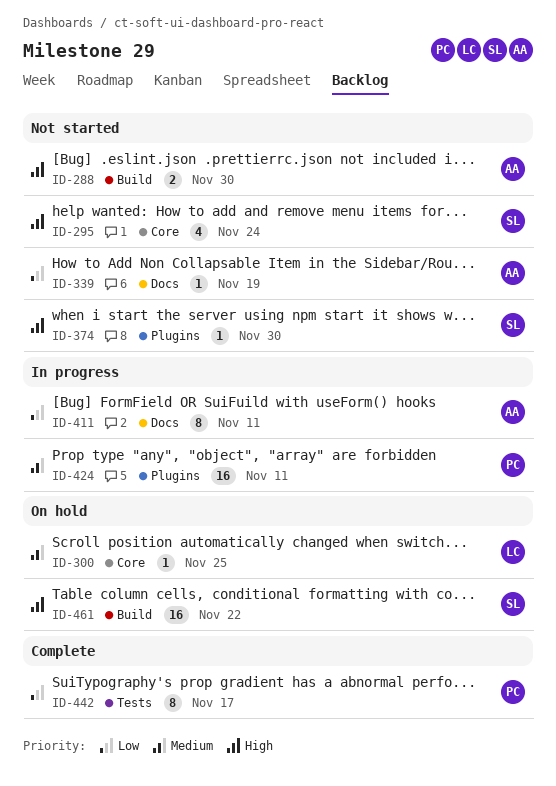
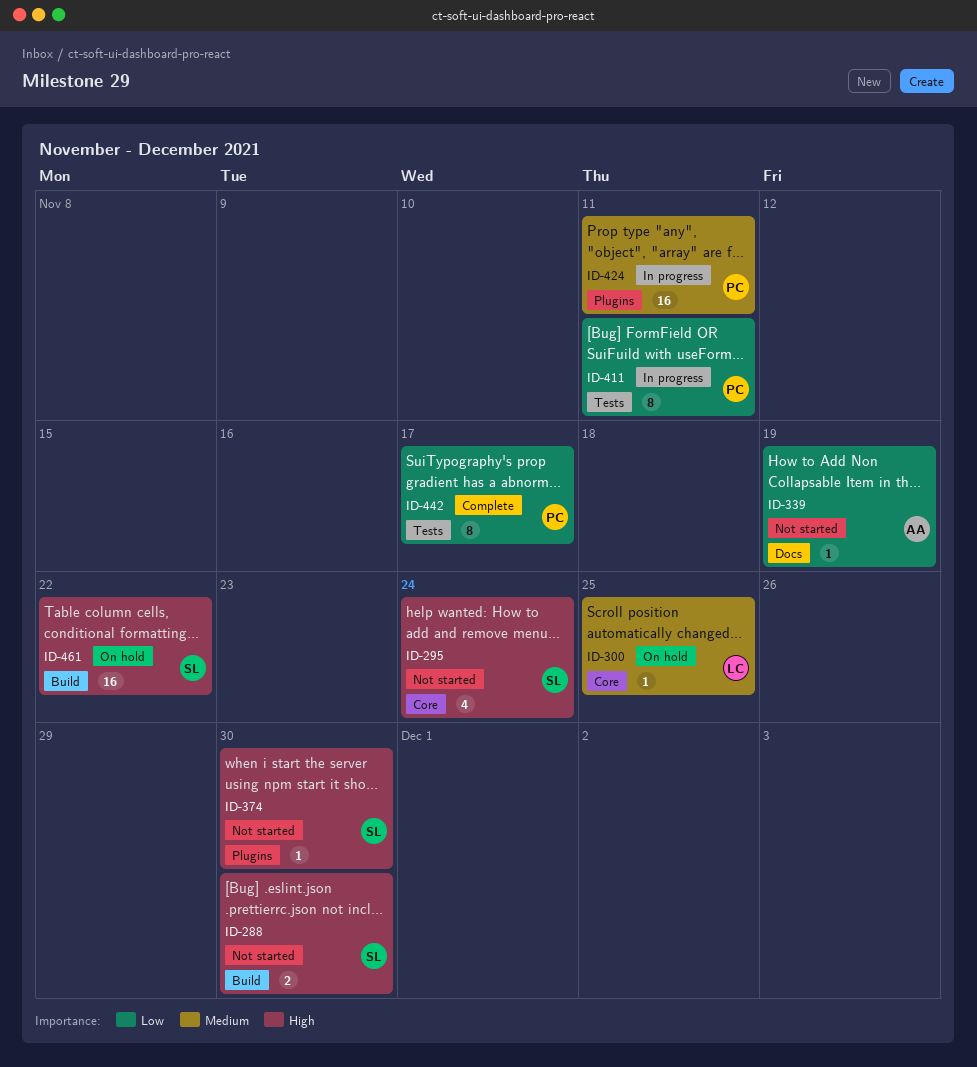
ID-288, owner: AA -> SL
ID-411, owner: AA -> PC
ID-411, label: Docs -> Tests

